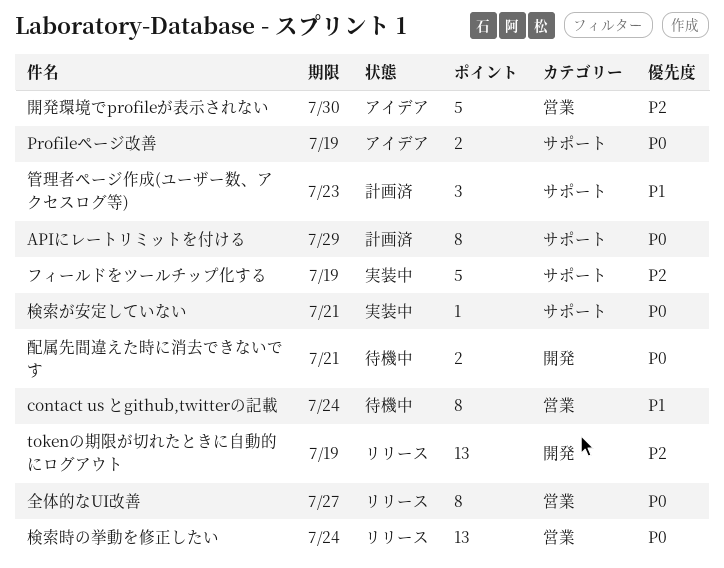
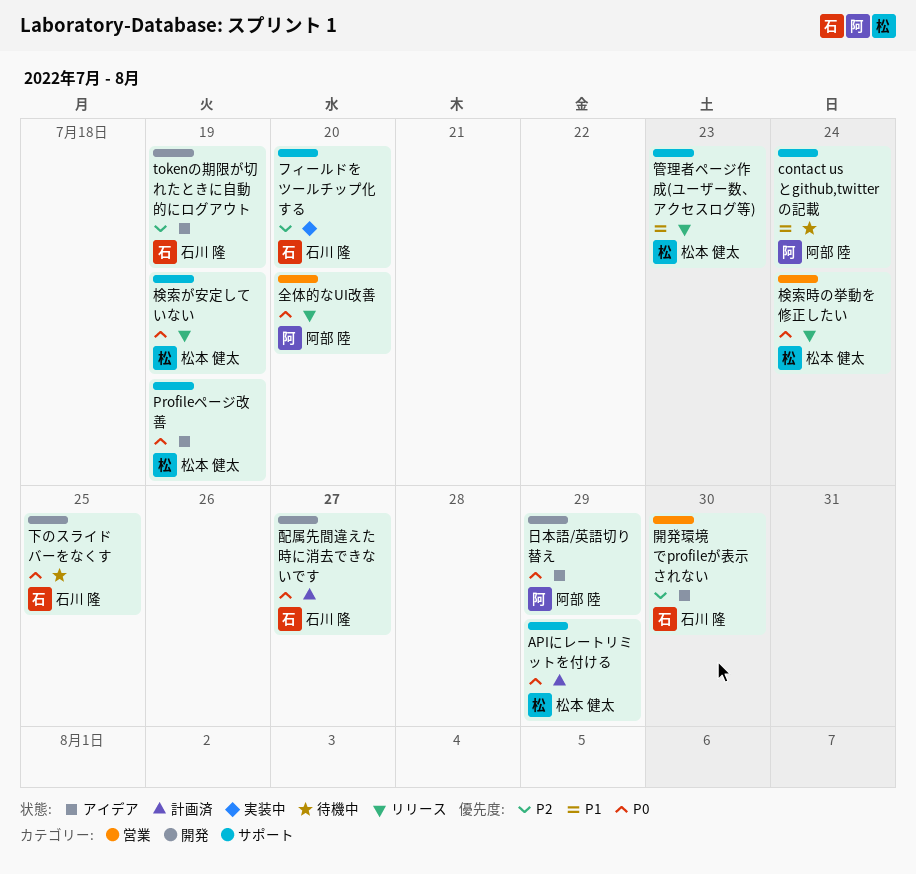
contact us とgithub,twitterの記載, label: 営業 -> サポート
tokenの期限が切れたときに自動的にログアウト, status: リリース -> アイデア
フィールドをツールチップ化する, due: Jul 19 -> Jul 20
下のスライドバーをなくす: none -> present
全体的なUI改善, due: Jul 27 -> Jul 20
日本語/英語切り替え: none -> present
検索が安定していない, status: 実装中 -> リリース
検索が安定していない, due: Jul 21 -> Jul 19
管理者ページ作成(ユーザー数、アクセスログ等), status: 計画済 -> リリース
配属先間違えた時に消去できないです, status: 待機中 -> 計画済
配属先間違えた時に消去できないです, due: Jul 21 -> Jul 27

